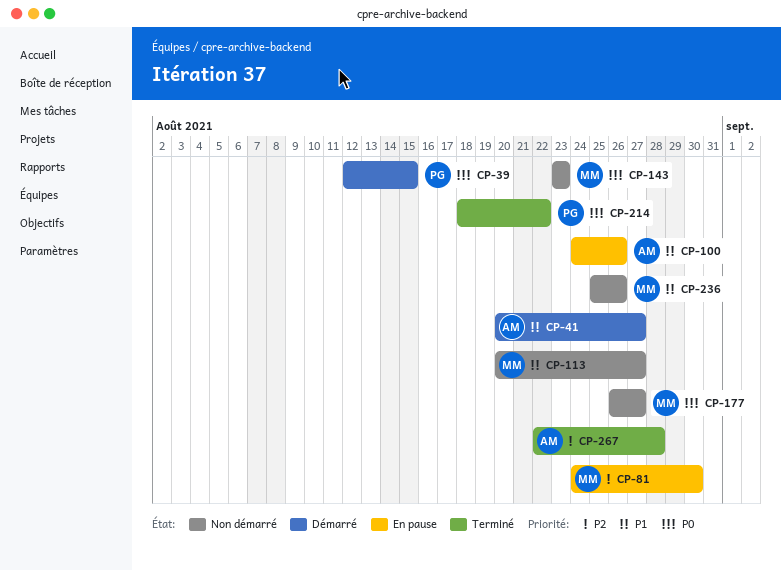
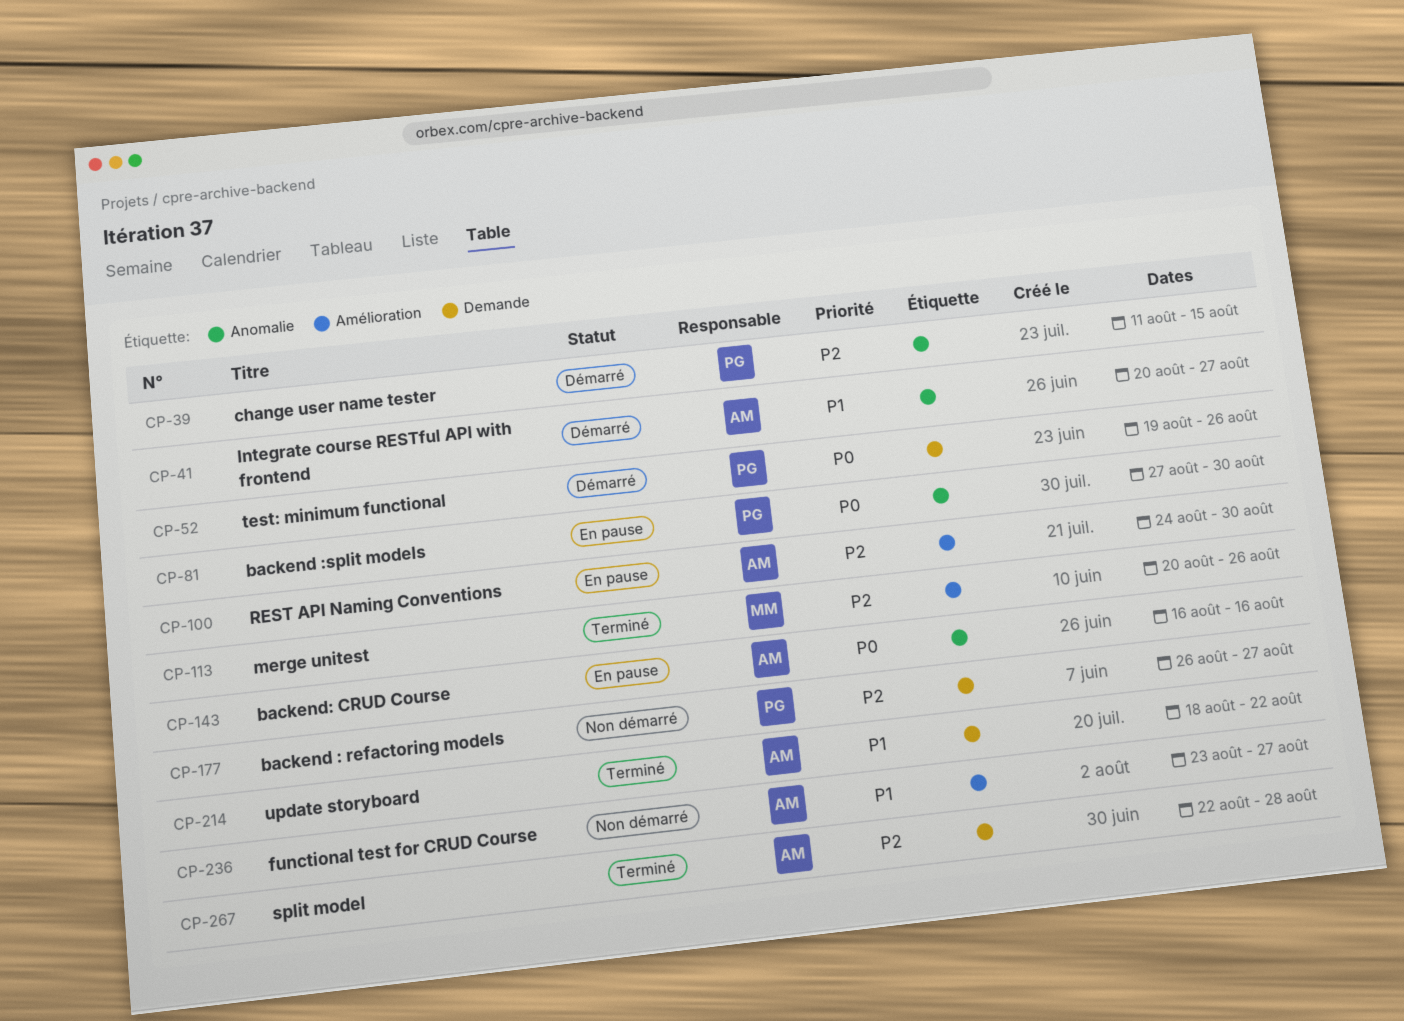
CP-39, priority: P0 -> P2
CP-39, start: Aug 12 -> Aug 11
CP-52: none -> present
CP-81, owner: MM -> PG
CP-81, priority: P2 -> P0
CP-81, start: Aug 24 -> Aug 27
CP-100, priority: P1 -> P2
CP-100, due: Aug 26 -> Aug 30
CP-113, status: Non démarré -> Terminé
CP-113, priority: P1 -> P2
CP-113, due: Aug 27 -> Aug 26
CP-143, status: Non démarré -> En pause
CP-143, owner: MM -> AM
CP-143, start: Aug 23 -> Aug 16
CP-143, due: Aug 23 -> Aug 16
CP-177, owner: MM -> PG
CP-177, priority: P0 -> P2
CP-214, owner: PG -> AM
CP-214, priority: P0 -> P1
CP-236, owner: MM -> AM
CP-236, start: Aug 25 -> Aug 23
CP-236, due: Aug 26 -> Aug 27

